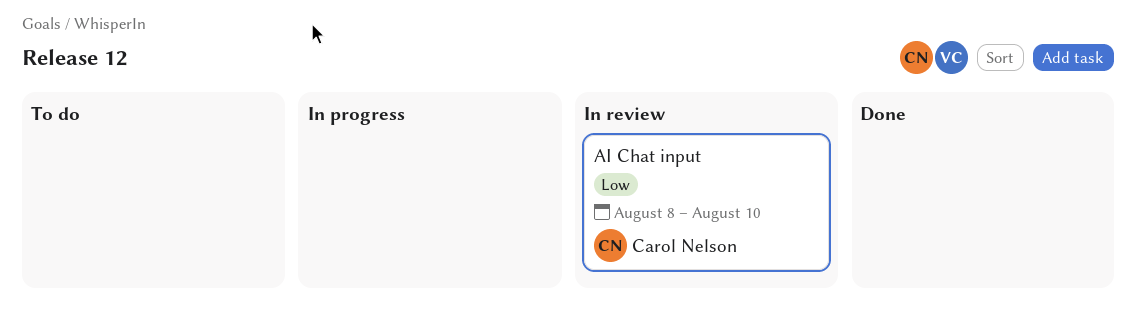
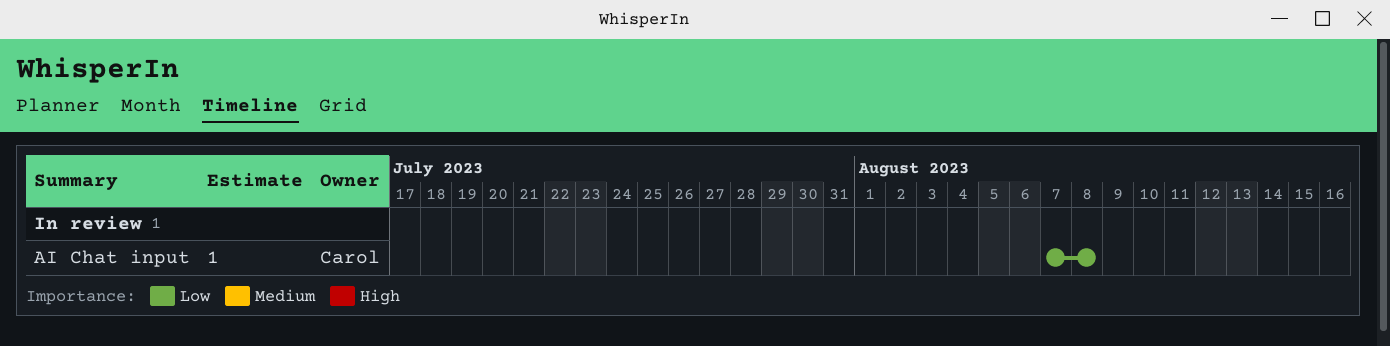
AI Chat input, start: Aug 8 -> Aug 7
AI Chat input, due: Aug 10 -> Aug 8

